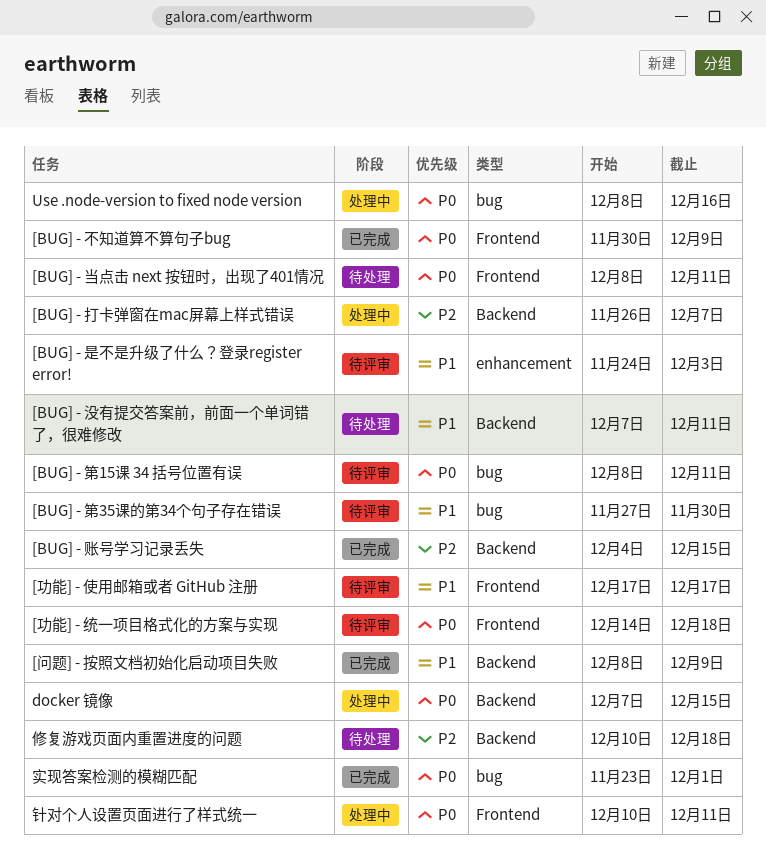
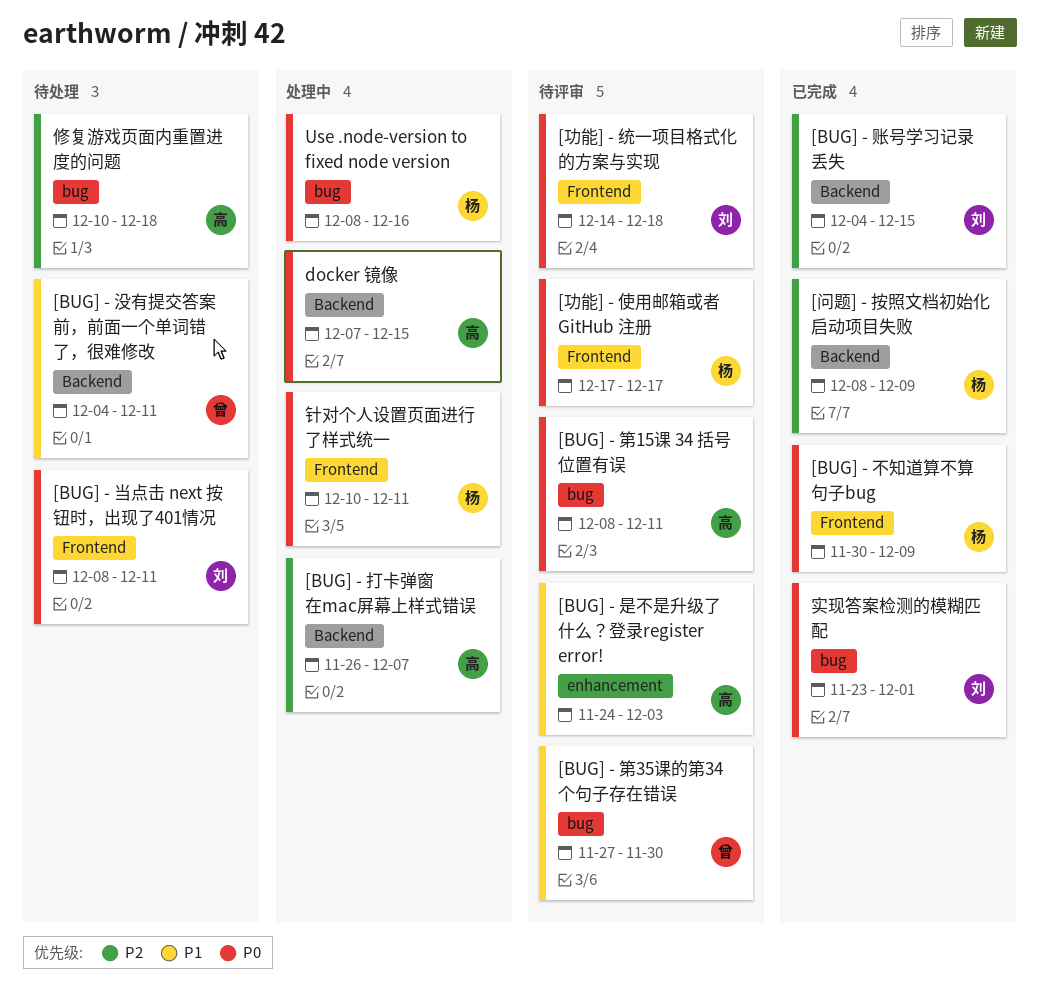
[BUG] - 没有提交答案前，前面一个单词错了，很难修改, start: Dec 7 -> Dec 4
[功能] - 使用邮箱或者 GitHub 注册, priority: P1 -> P0
[问题] - 按照文档初始化启动项目失败, priority: P1 -> P2
修复游戏页面内重置进度的问题, label: Backend -> bug

